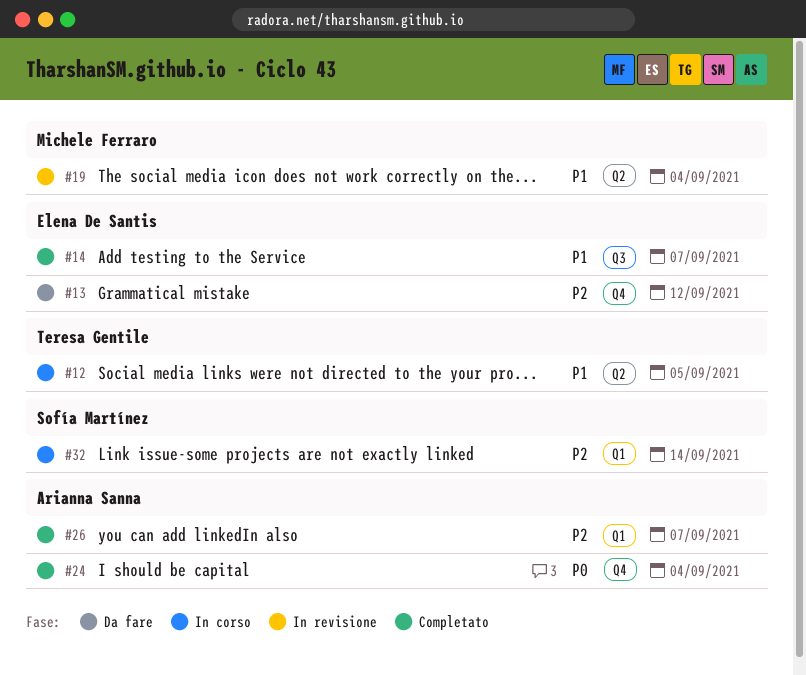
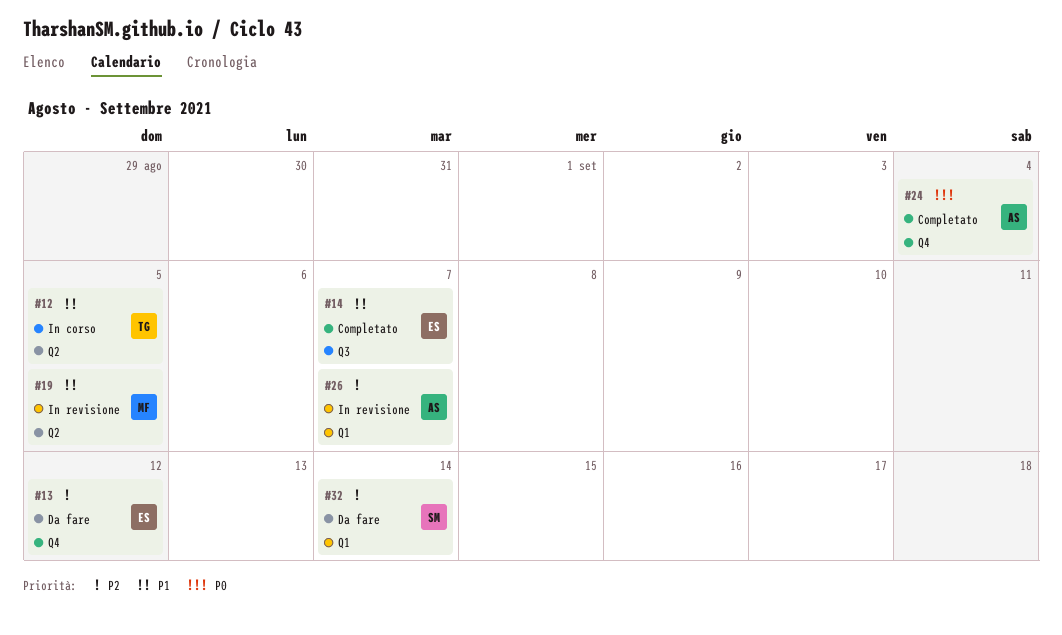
#19, due: Sep 4 -> Sep 5
#26, status: Completato -> In revisione
#32, status: In corso -> Da fare

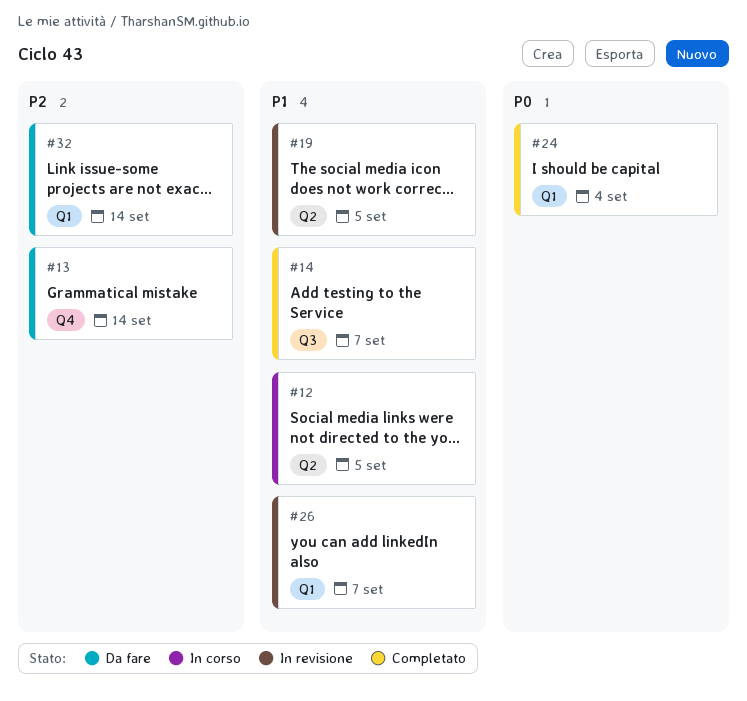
#13, due: Sep 12 -> Sep 14
#24, label: Q4 -> Q1
#26, priority: P2 -> P1

